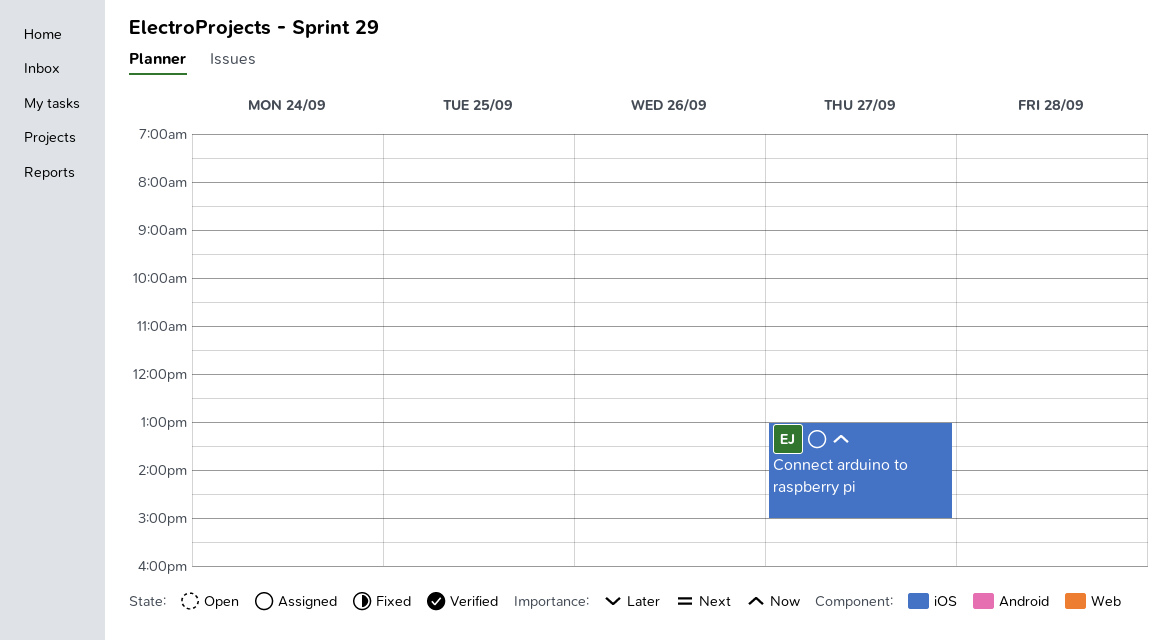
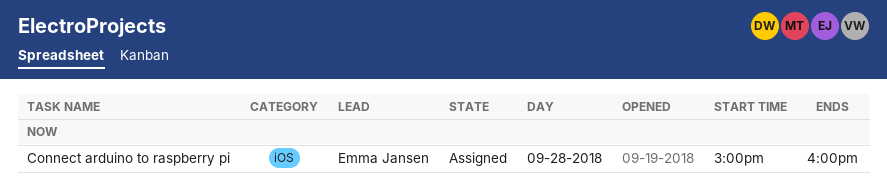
Connect arduino to raspberry pi, day: Sep 27 -> Sep 28
Connect arduino to raspberry pi, begins: 13:00 -> 15:00
Connect arduino to raspberry pi, ends: 15:00 -> 16:00

